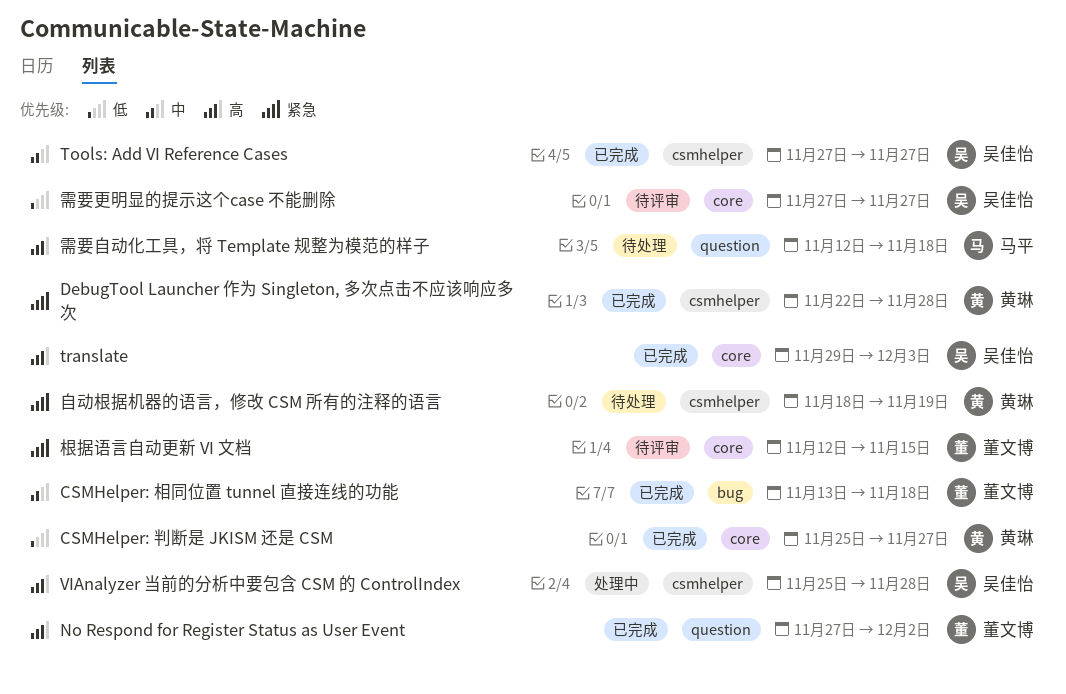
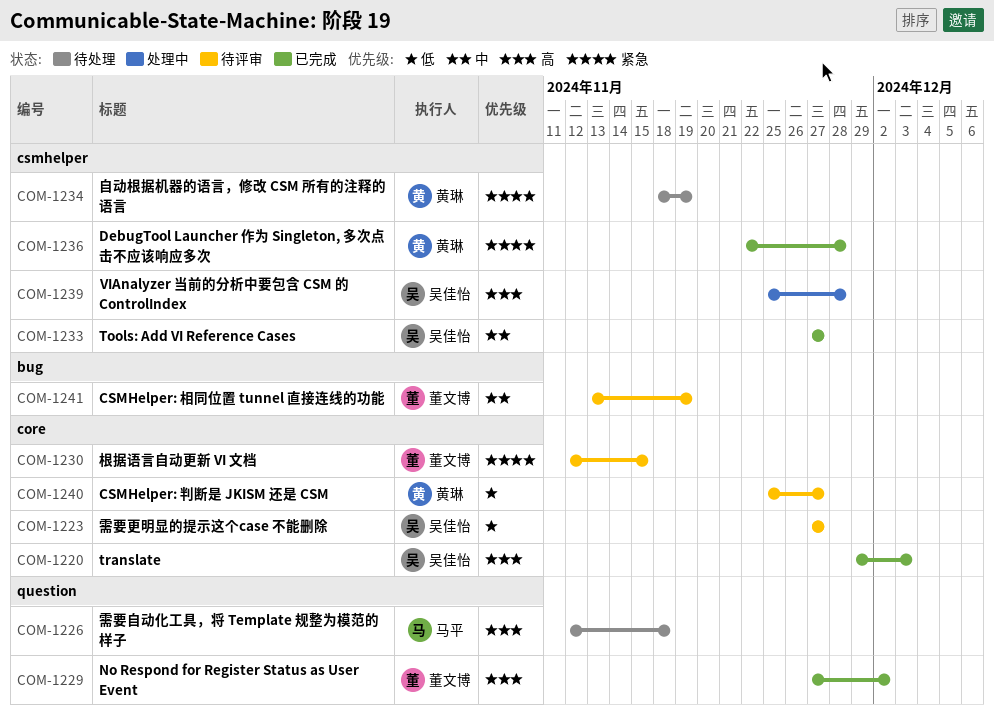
CSMHelper: 判断是 JKISM 还是 CSM, status: 已完成 -> 待评审
CSMHelper: 相同位置 tunnel 直接连线的功能, status: 已完成 -> 待评审
CSMHelper: 相同位置 tunnel 直接连线的功能, due: Nov 18 -> Nov 19

